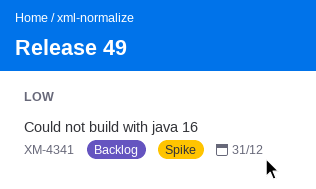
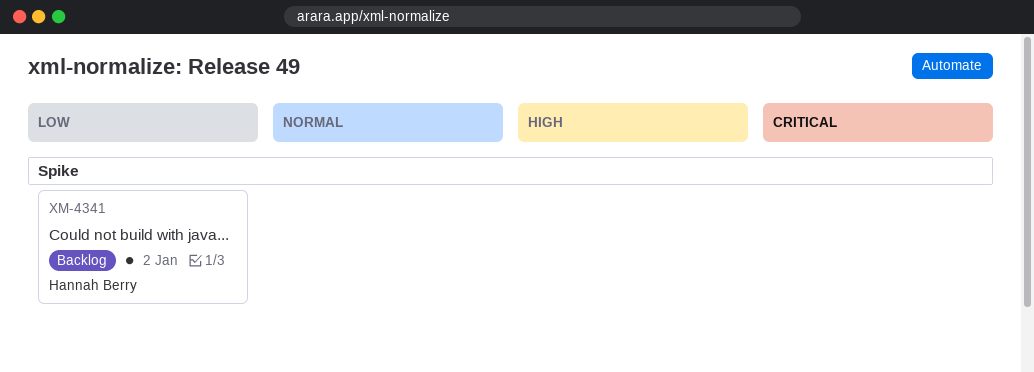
XM-4341, due: Dec 31 -> Jan 2

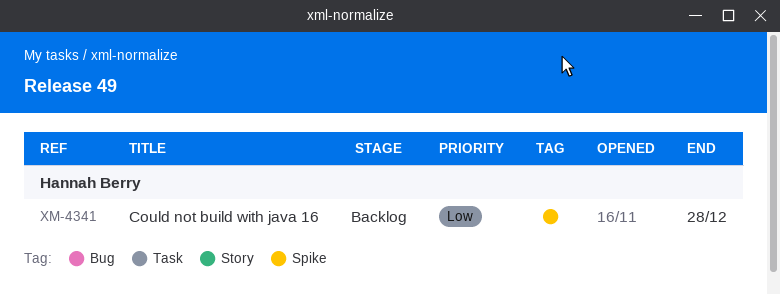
XM-4341, due: Jan 2 -> Dec 28

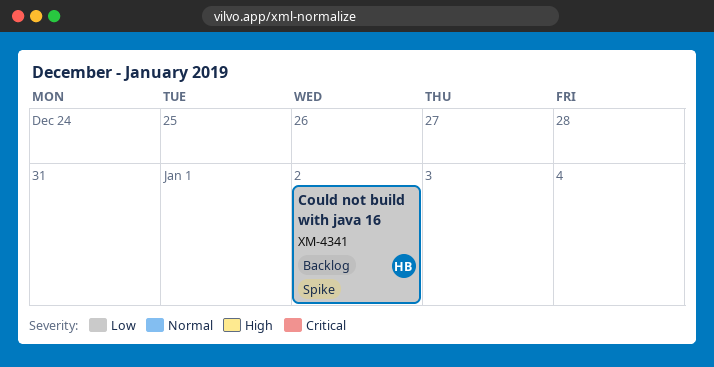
XM-4341, due: Dec 28 -> Jan 2

